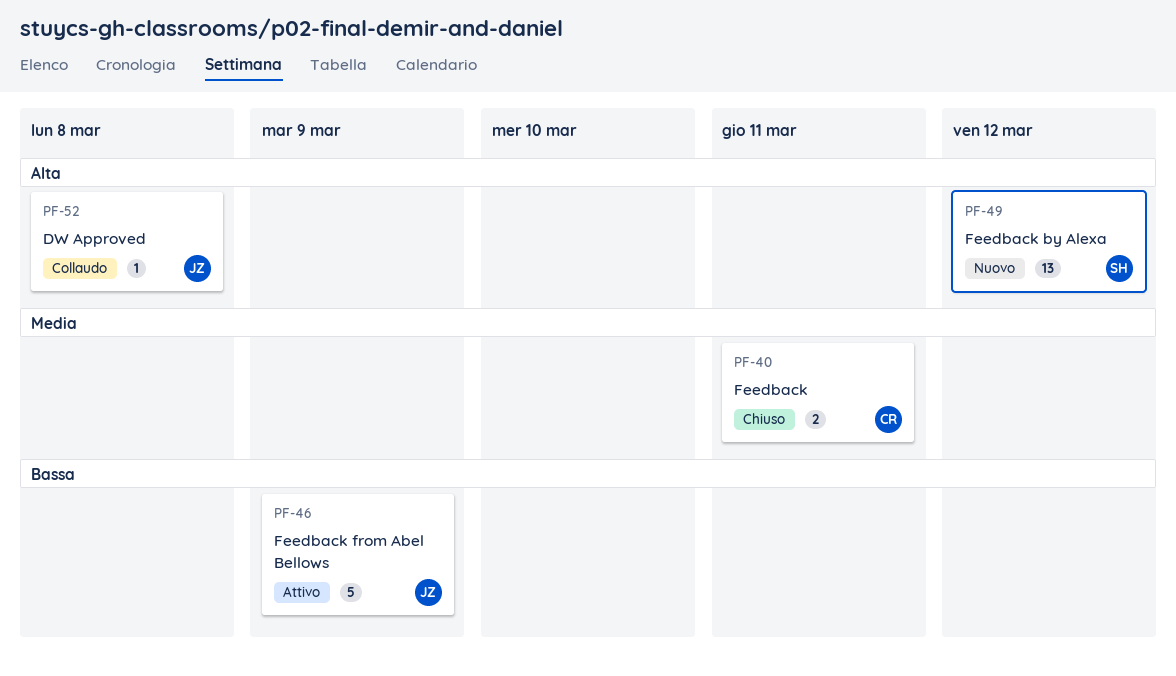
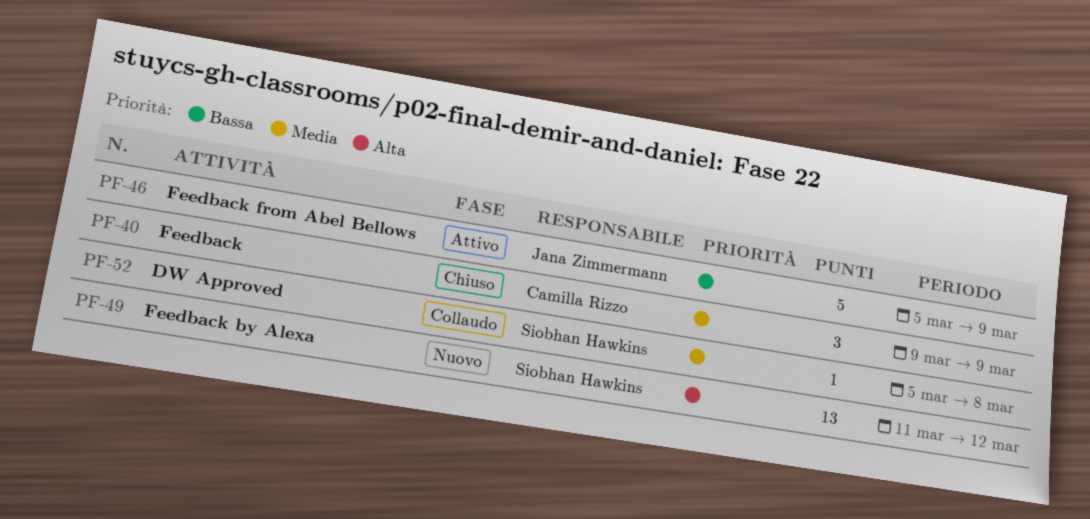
PF-40, estimate: 2 -> 3
PF-40, due: Mar 11 -> Mar 9
PF-52, owner: Jana Zimmermann -> Siobhan Hawkins
PF-52, priority: Alta -> Media

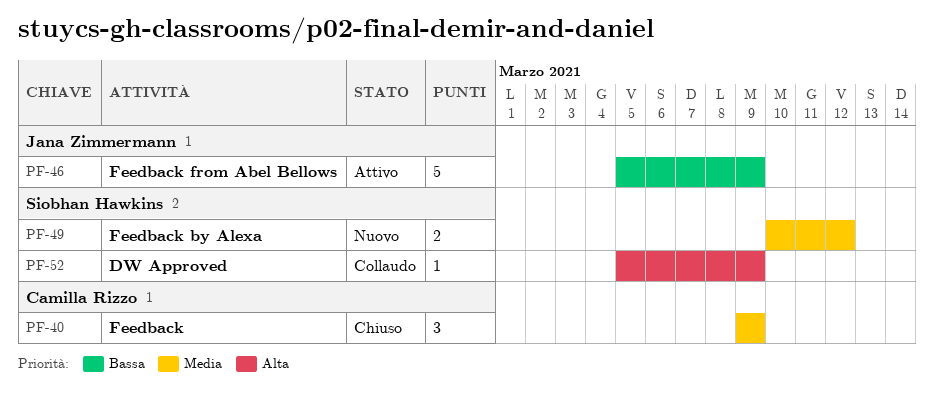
PF-49, priority: Alta -> Media
PF-49, estimate: 13 -> 2
PF-49, start: Mar 11 -> Mar 10
PF-52, priority: Media -> Alta
PF-52, due: Mar 8 -> Mar 9

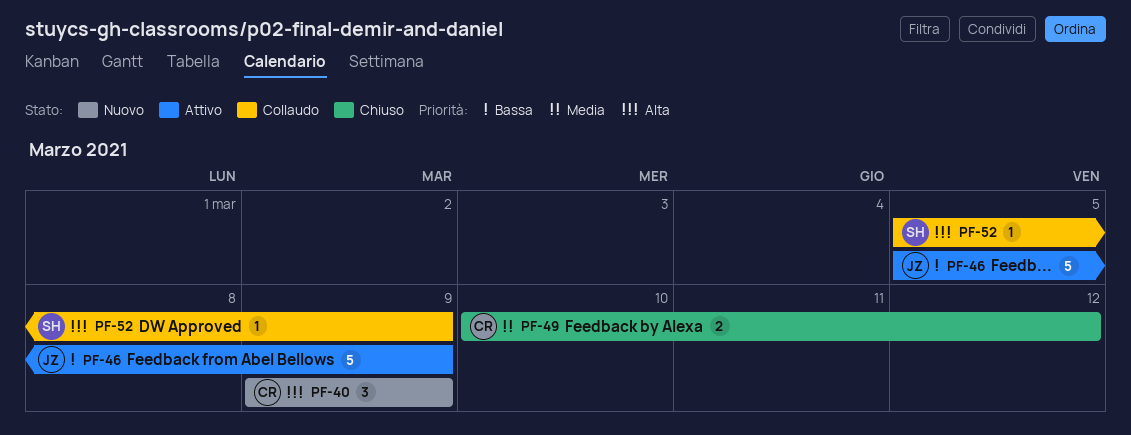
PF-40, status: Chiuso -> Nuovo
PF-40, priority: Media -> Alta
PF-49, status: Nuovo -> Chiuso
PF-49, owner: Siobhan Hawkins -> Camilla Rizzo

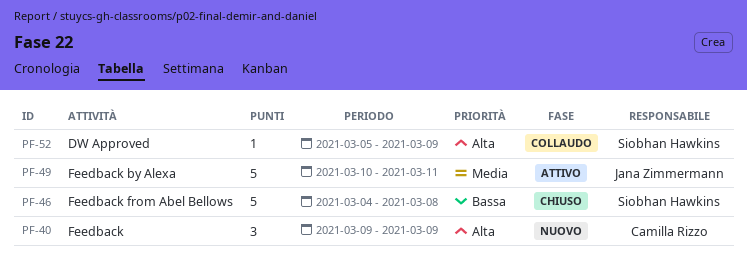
PF-46, status: Attivo -> Chiuso
PF-46, owner: Jana Zimmermann -> Siobhan Hawkins
PF-46, start: Mar 5 -> Mar 4
PF-46, due: Mar 9 -> Mar 8
PF-49, status: Chiuso -> Attivo
PF-49, owner: Camilla Rizzo -> Jana Zimmermann
PF-49, estimate: 2 -> 5
PF-49, due: Mar 12 -> Mar 11

